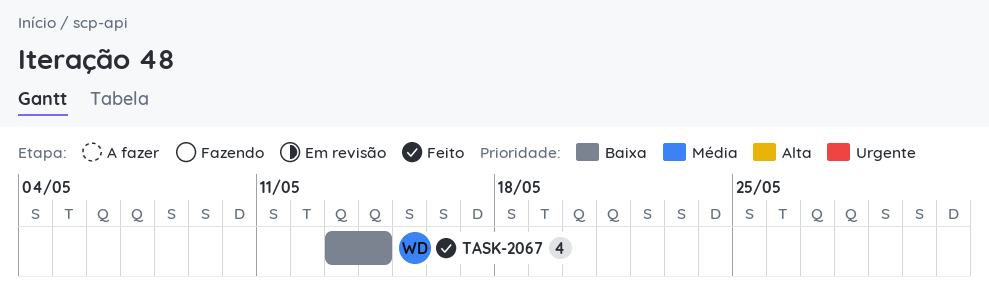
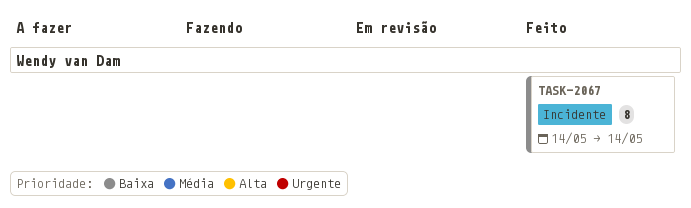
TASK-2067, estimate: 4 -> 8
TASK-2067, start: May 13 -> May 14

